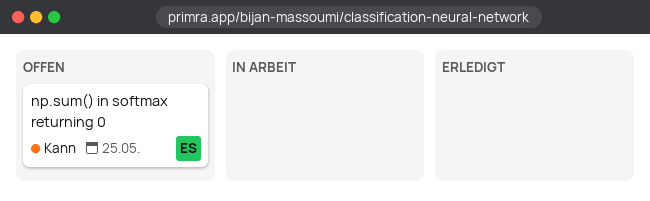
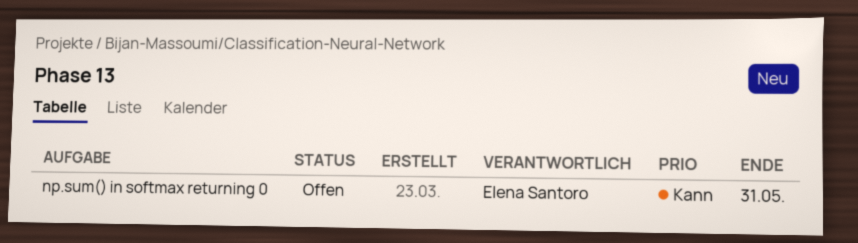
np.sum() in softmax returning 0, due: May 25 -> May 31

